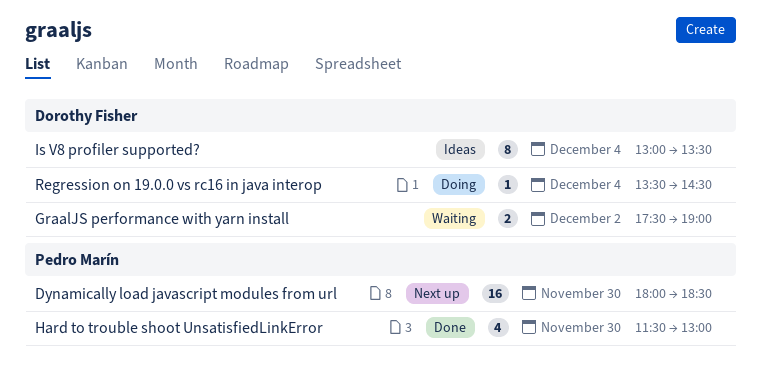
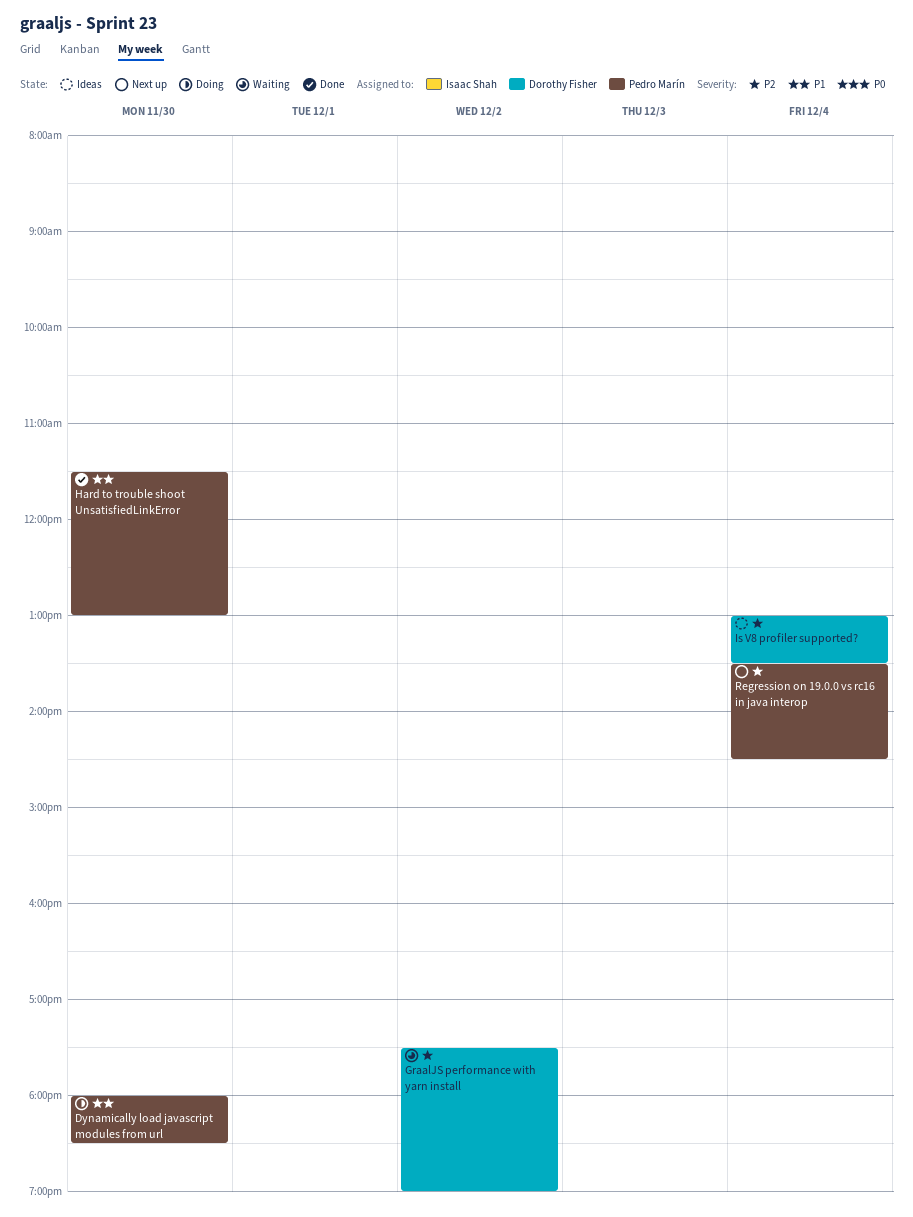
Dynamically load javascript modules from url, status: Next up -> Doing
Regression on 19.0.0 vs rc16 in java interop, status: Doing -> Next up
Regression on 19.0.0 vs rc16 in java interop, owner: Dorothy Fisher -> Pedro Marín

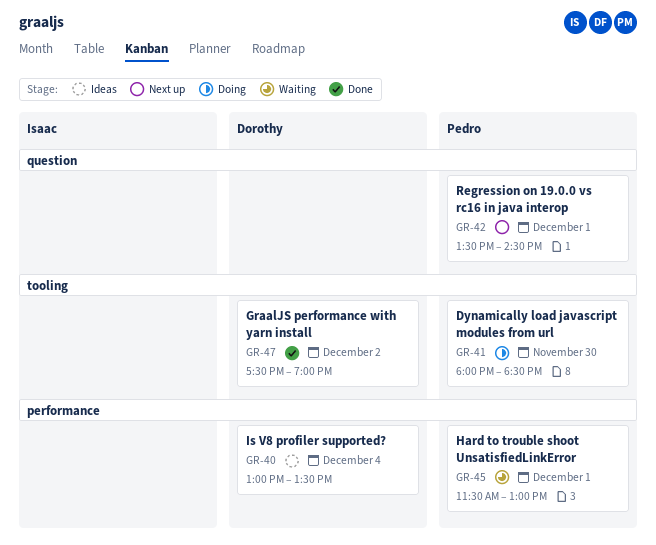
GraalJS performance with yarn install, status: Waiting -> Done
Hard to trouble shoot UnsatisfiedLinkError, status: Done -> Waiting
Hard to trouble shoot UnsatisfiedLinkError, day: Nov 30 -> Dec 1
Regression on 19.0.0 vs rc16 in java interop, day: Dec 4 -> Dec 1

